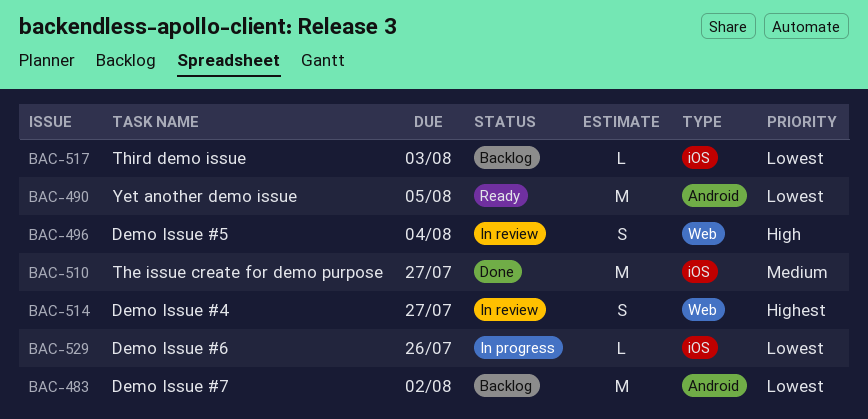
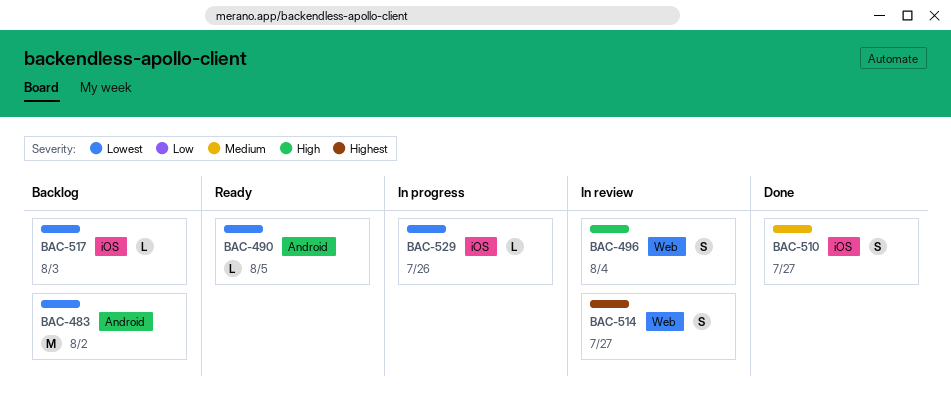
BAC-490, estimate: M -> L
BAC-510, estimate: M -> S

